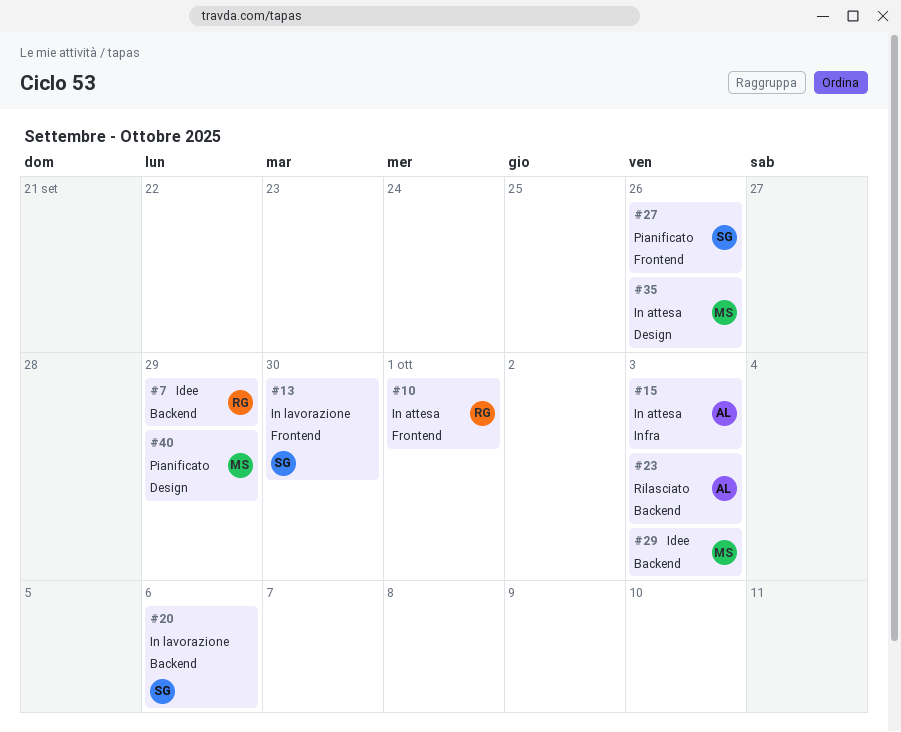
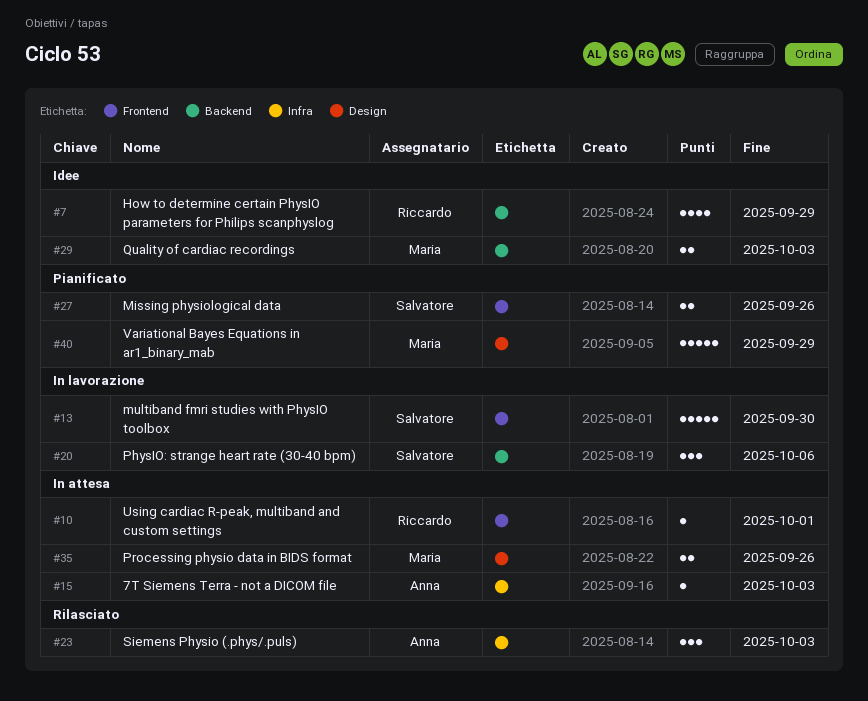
#23, label: Backend -> Infra

